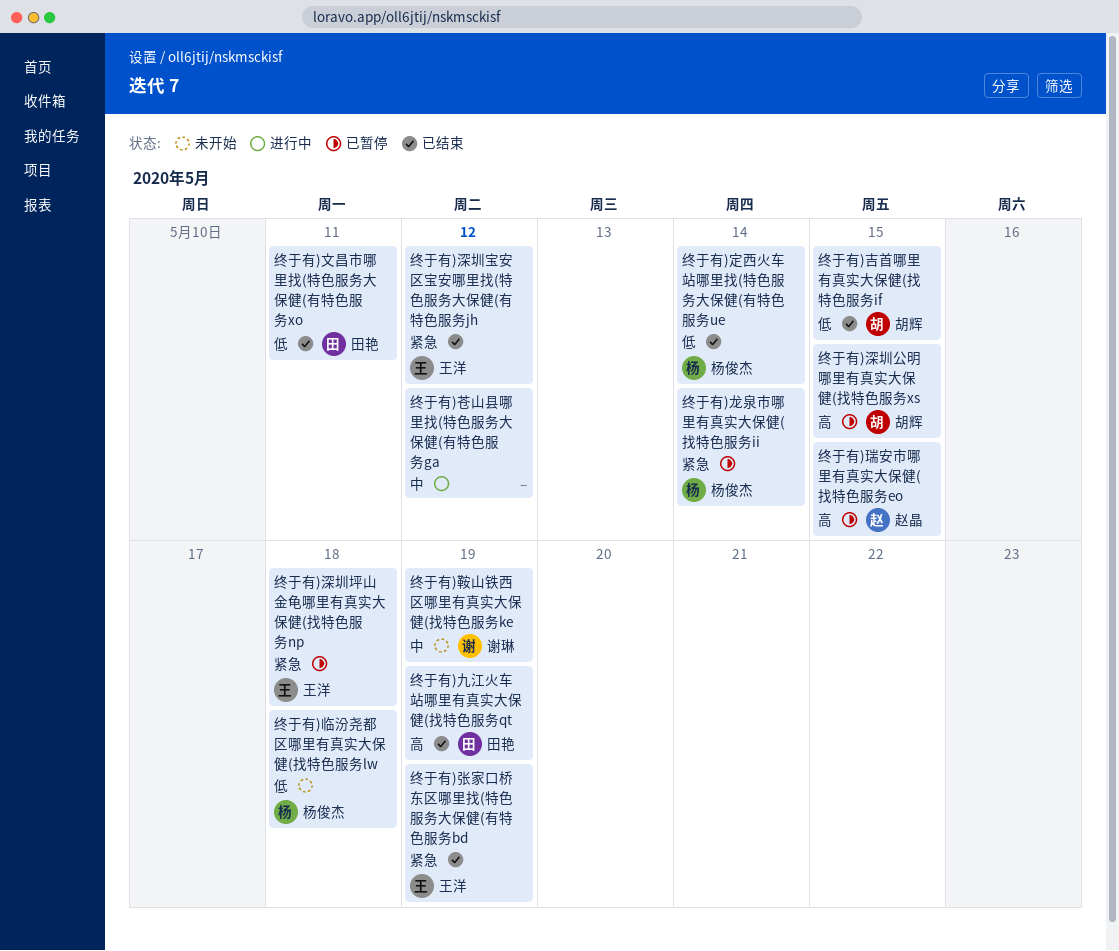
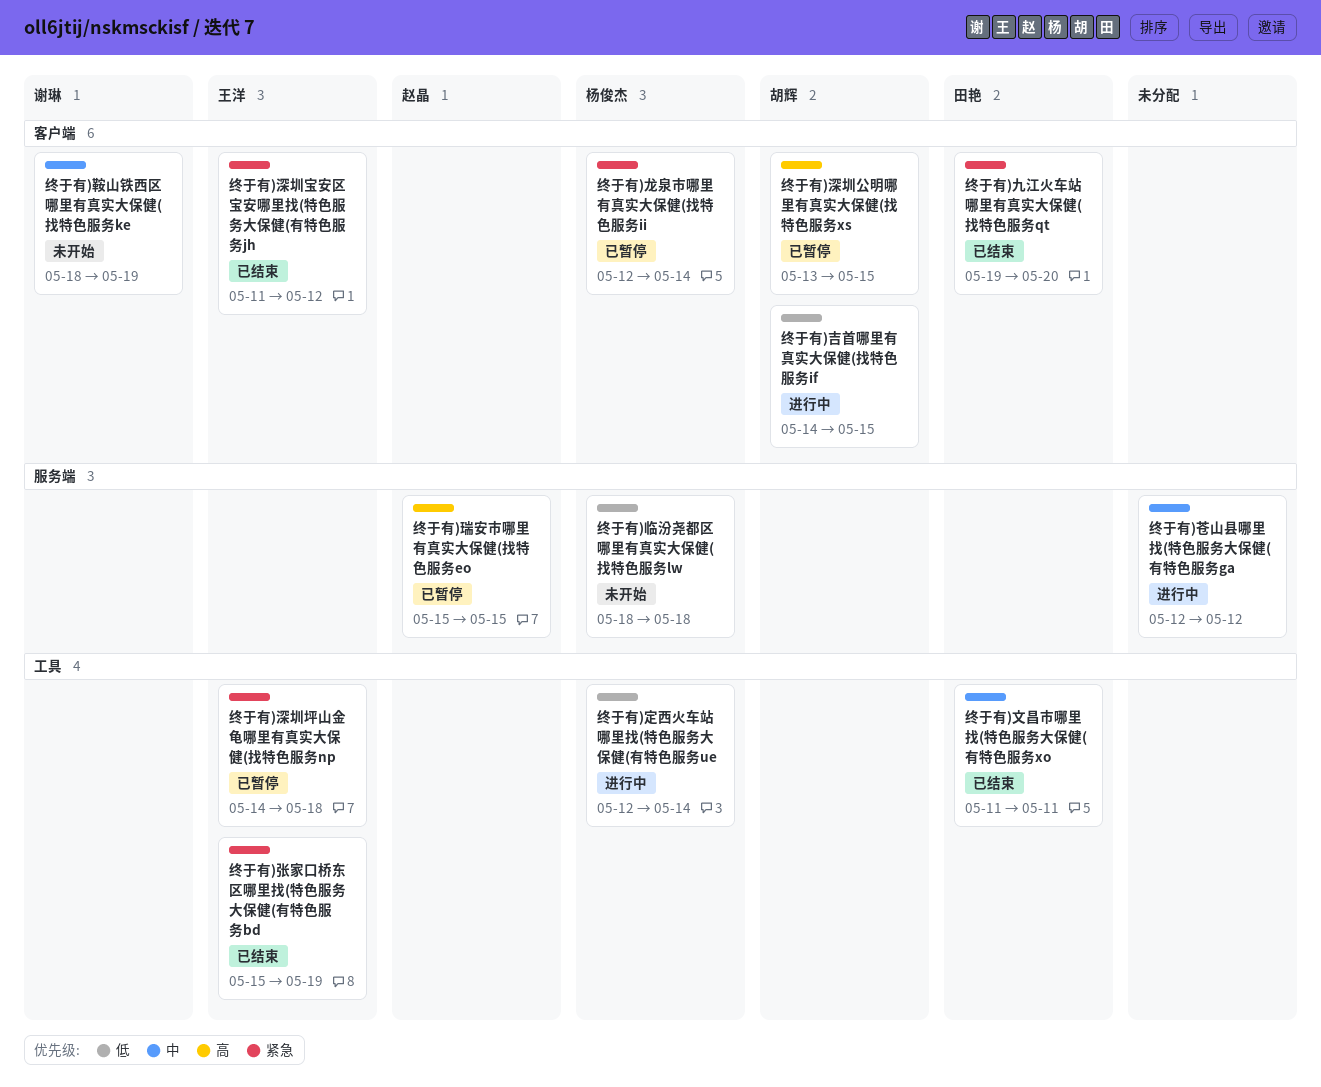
终于有)九江火车站哪里有真实大保健(找特色服务qt, priority: 高 -> 紧急
终于有)九江火车站哪里有真实大保健(找特色服务qt, due: May 19 -> May 20
终于有)吉首哪里有真实大保健(找特色服务if, status: 已结束 -> 进行中
终于有)定西火车站哪里找(特色服务大保健(有特色服务ue, status: 已结束 -> 进行中
终于有)文昌市哪里找(特色服务大保健(有特色服务xo, priority: 低 -> 中

